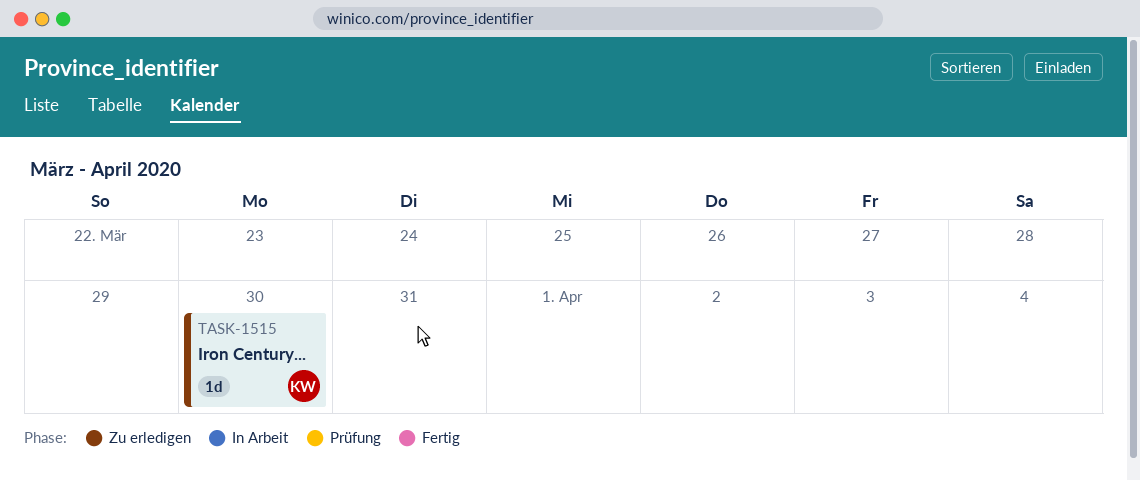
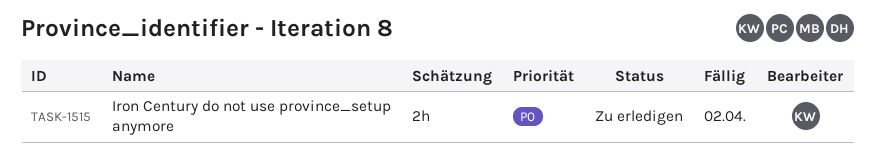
TASK-1515, estimate: 1d -> 2h
TASK-1515, due: Mar 30 -> Apr 2

